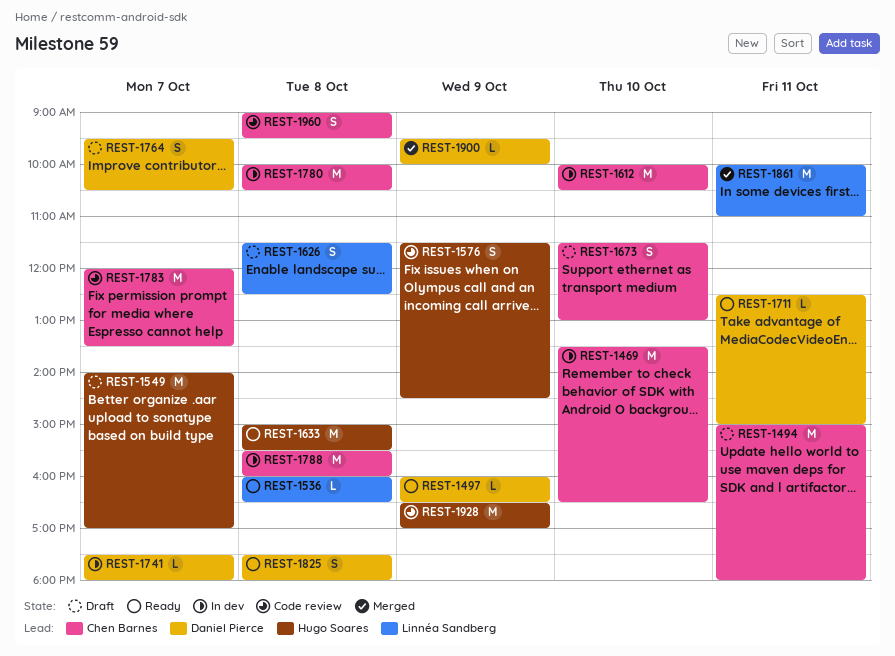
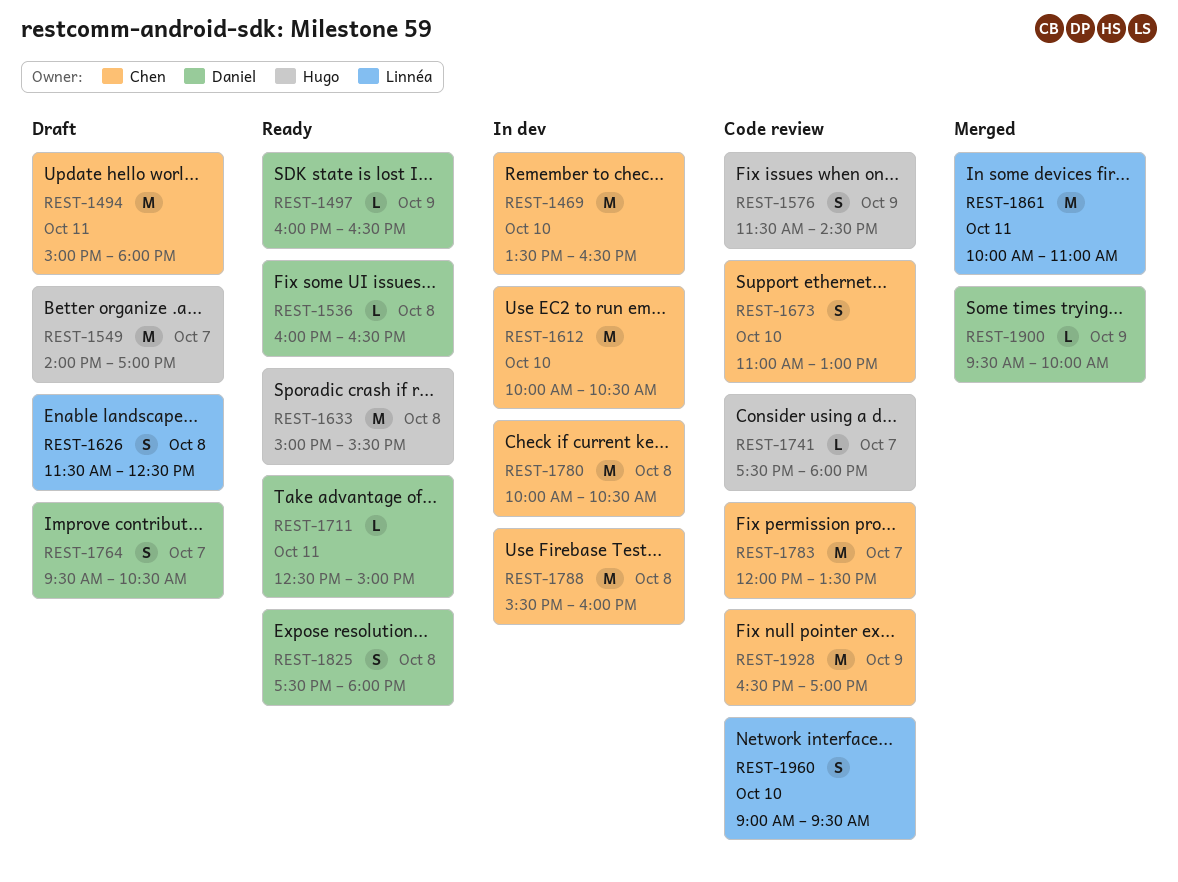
REST-1536, owner: Linnéa Sandberg -> Daniel Pierce
REST-1673, status: Draft -> Code review
REST-1673, begins: 11:30 -> 11:00
REST-1741, status: In dev -> Code review
REST-1741, owner: Daniel Pierce -> Hugo Soares
REST-1928, owner: Hugo Soares -> Chen Barnes
REST-1960, owner: Chen Barnes -> Linnéa Sandberg
REST-1960, day: Oct 8 -> Oct 10

